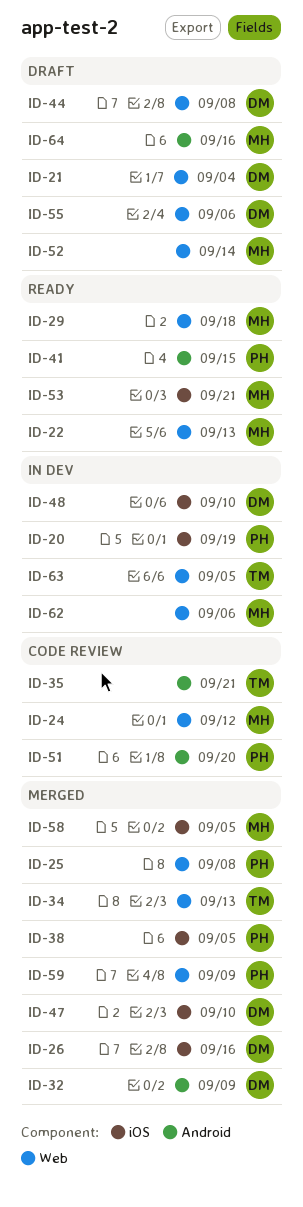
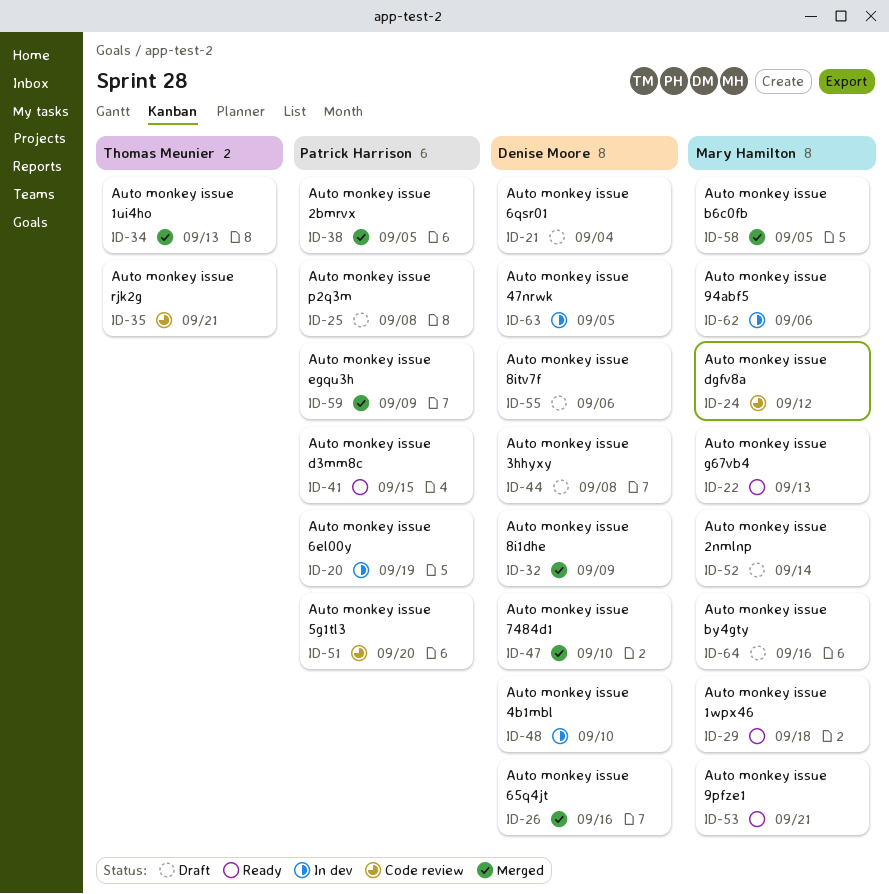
ID-25, status: Merged -> Draft
ID-63, owner: Thomas Meunier -> Denise Moore

